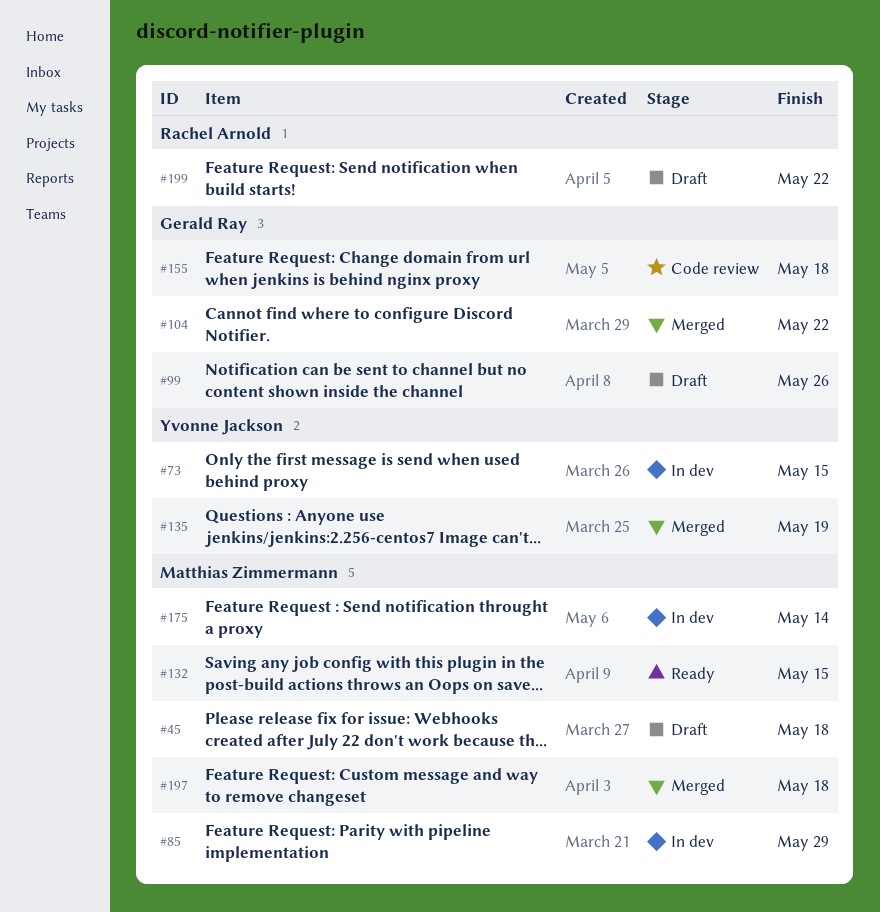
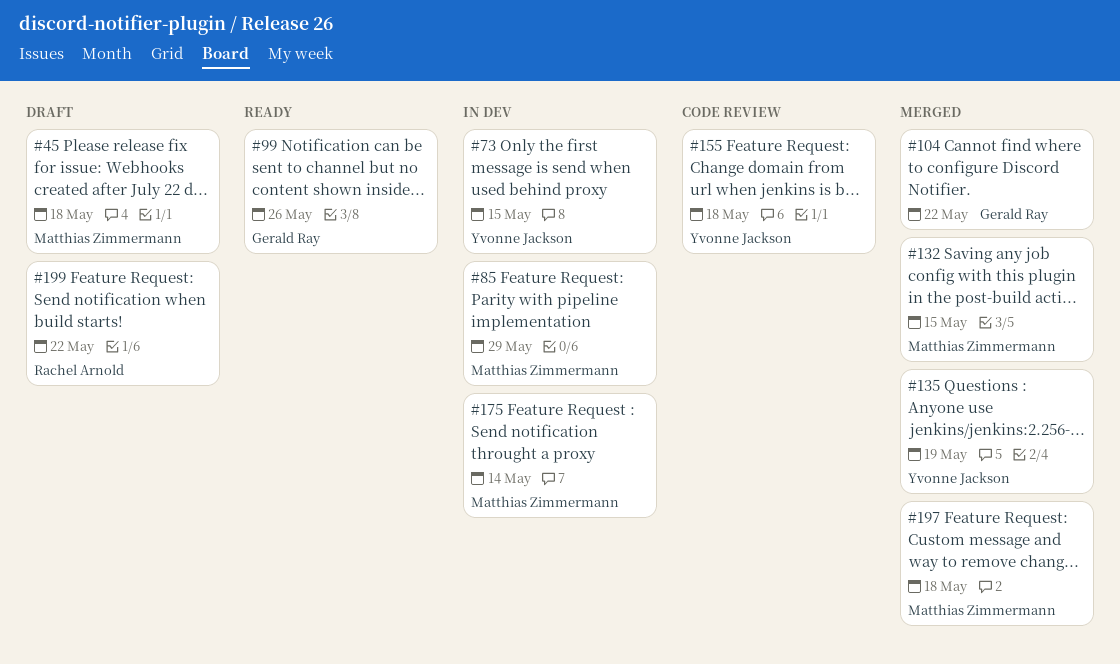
#99, status: Draft -> Ready
#132, status: Ready -> Merged
#155, owner: Gerald Ray -> Yvonne Jackson

